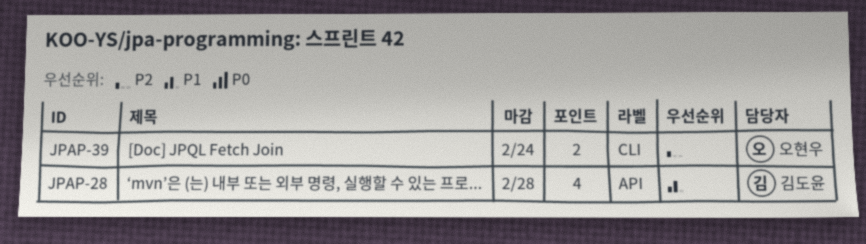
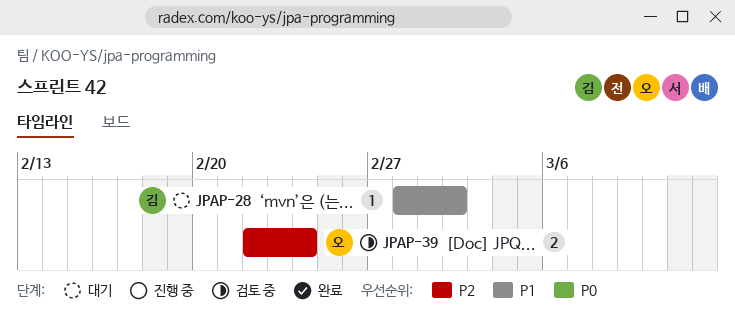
JPAP-28, estimate: 4 -> 1
JPAP-28, due: Feb 28 -> Mar 2

